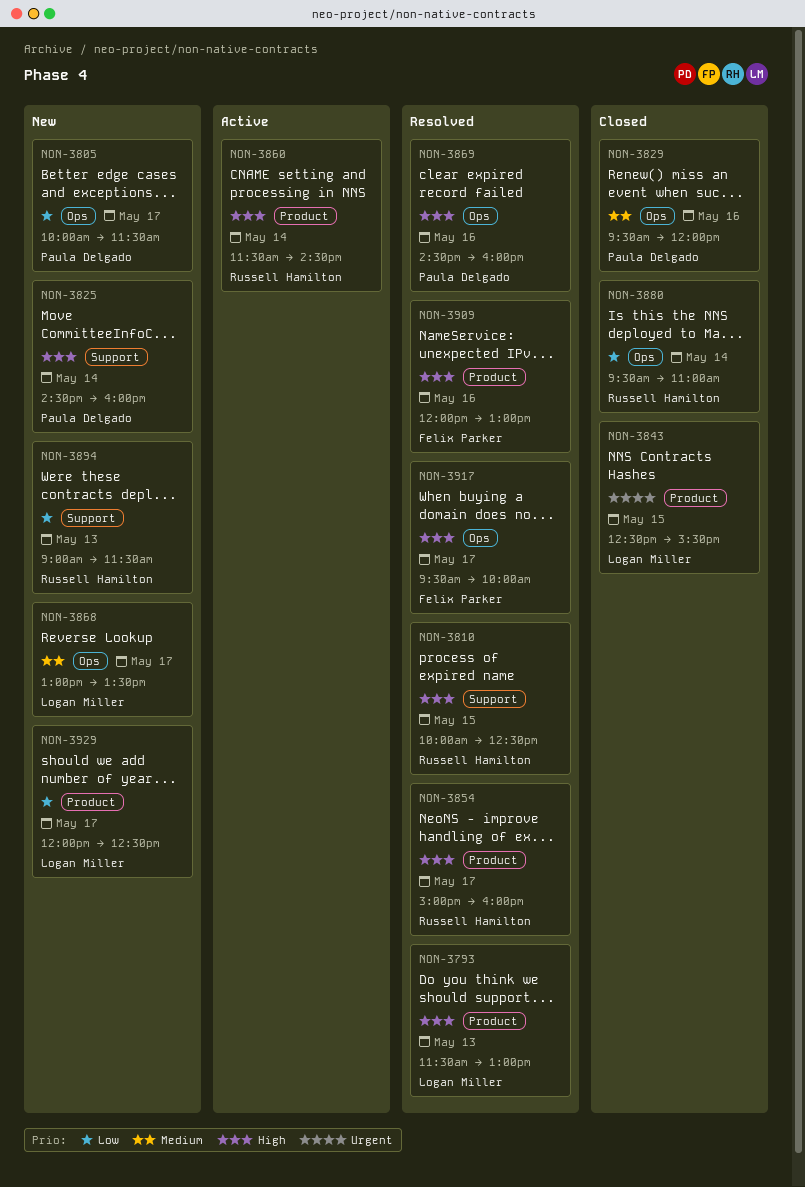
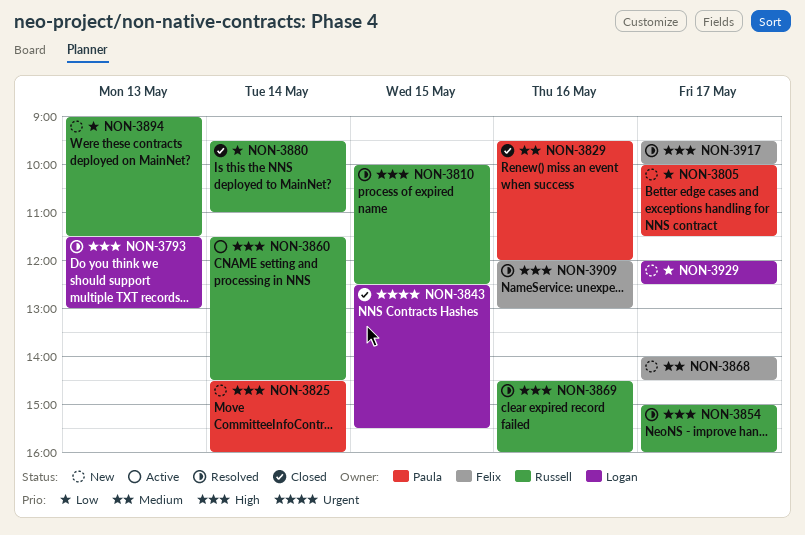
NON-3868, owner: Logan Miller -> Felix Parker
NON-3868, begins: 13:00 -> 14:00
NON-3868, ends: 13:30 -> 14:30
NON-3869, owner: Paula Delgado -> Russell Hamilton

